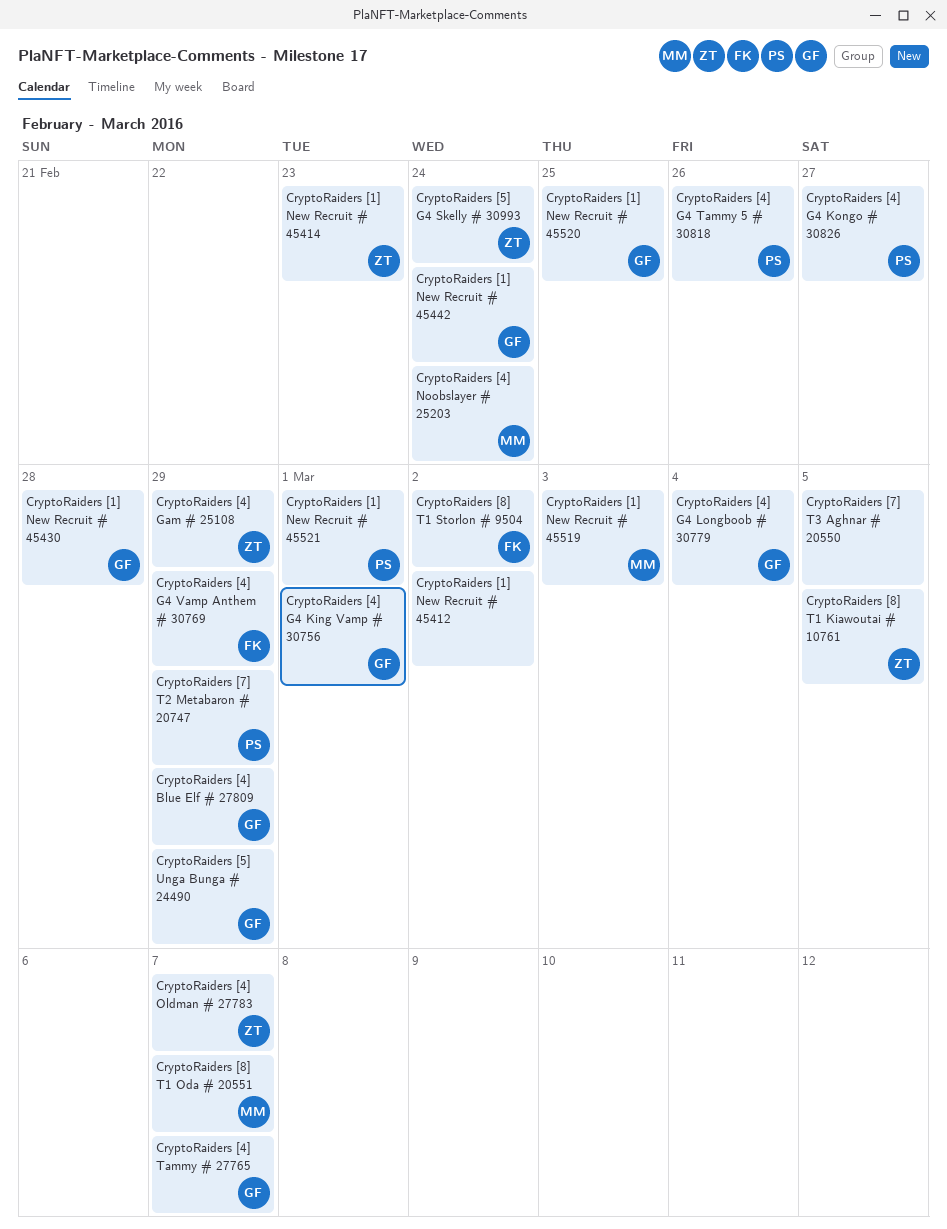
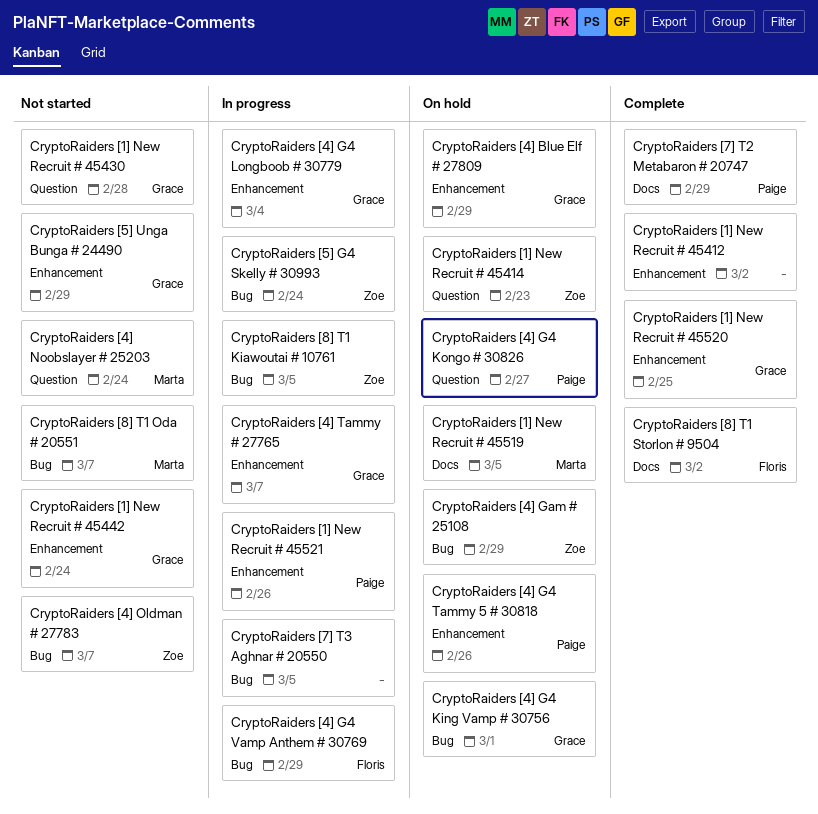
CryptoRaiders [1] New Recruit # 45519, due: Mar 3 -> Mar 5
CryptoRaiders [1] New Recruit # 45521, due: Mar 1 -> Feb 26

